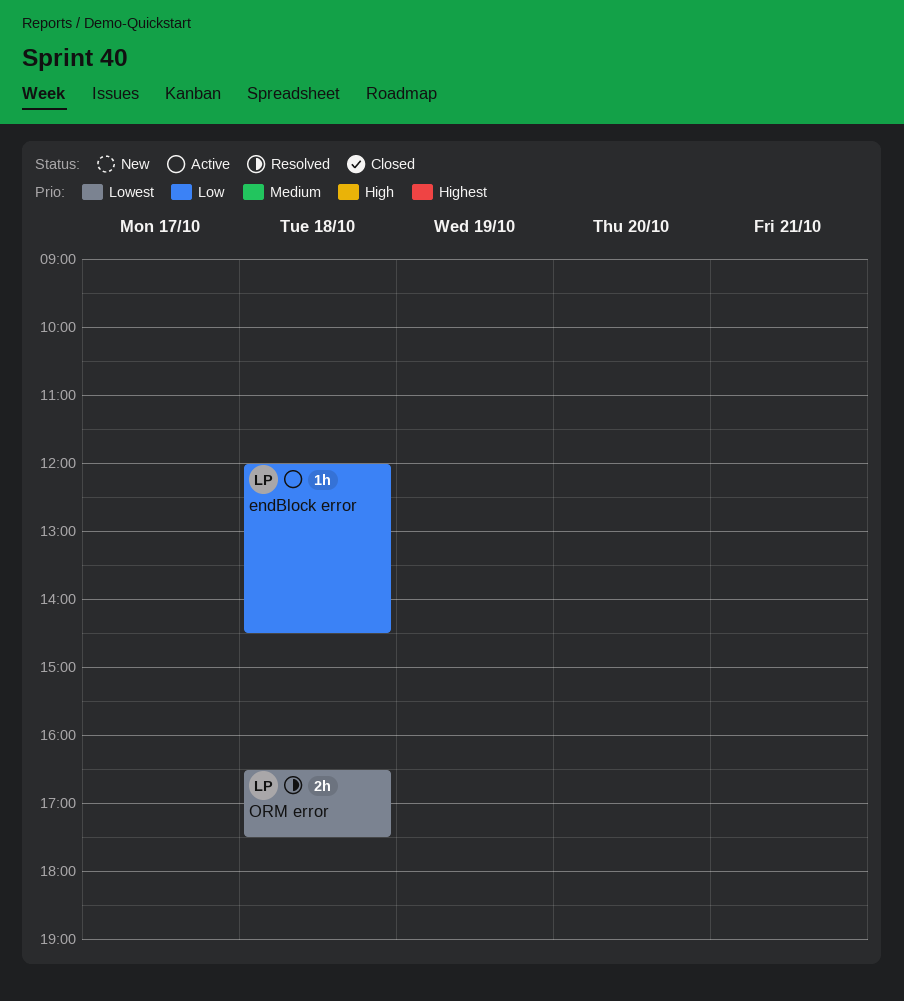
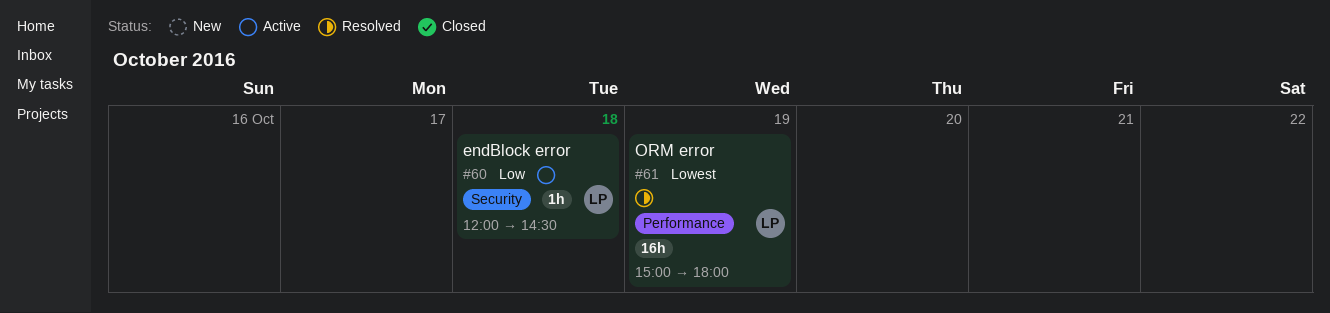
ORM error, estimate: 2h -> 16h
ORM error, day: Oct 18 -> Oct 19
ORM error, begins: 16:30 -> 15:00
ORM error, ends: 17:30 -> 18:00

